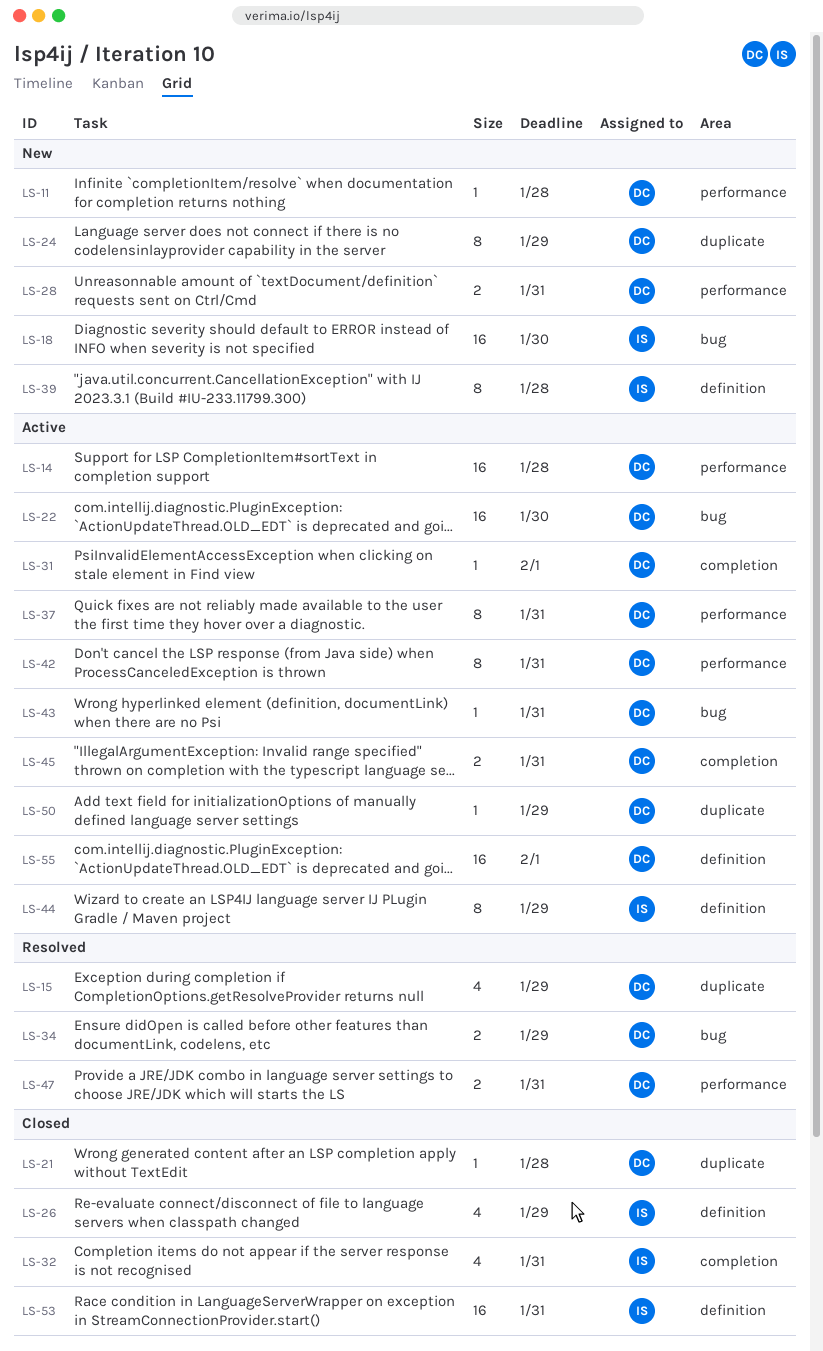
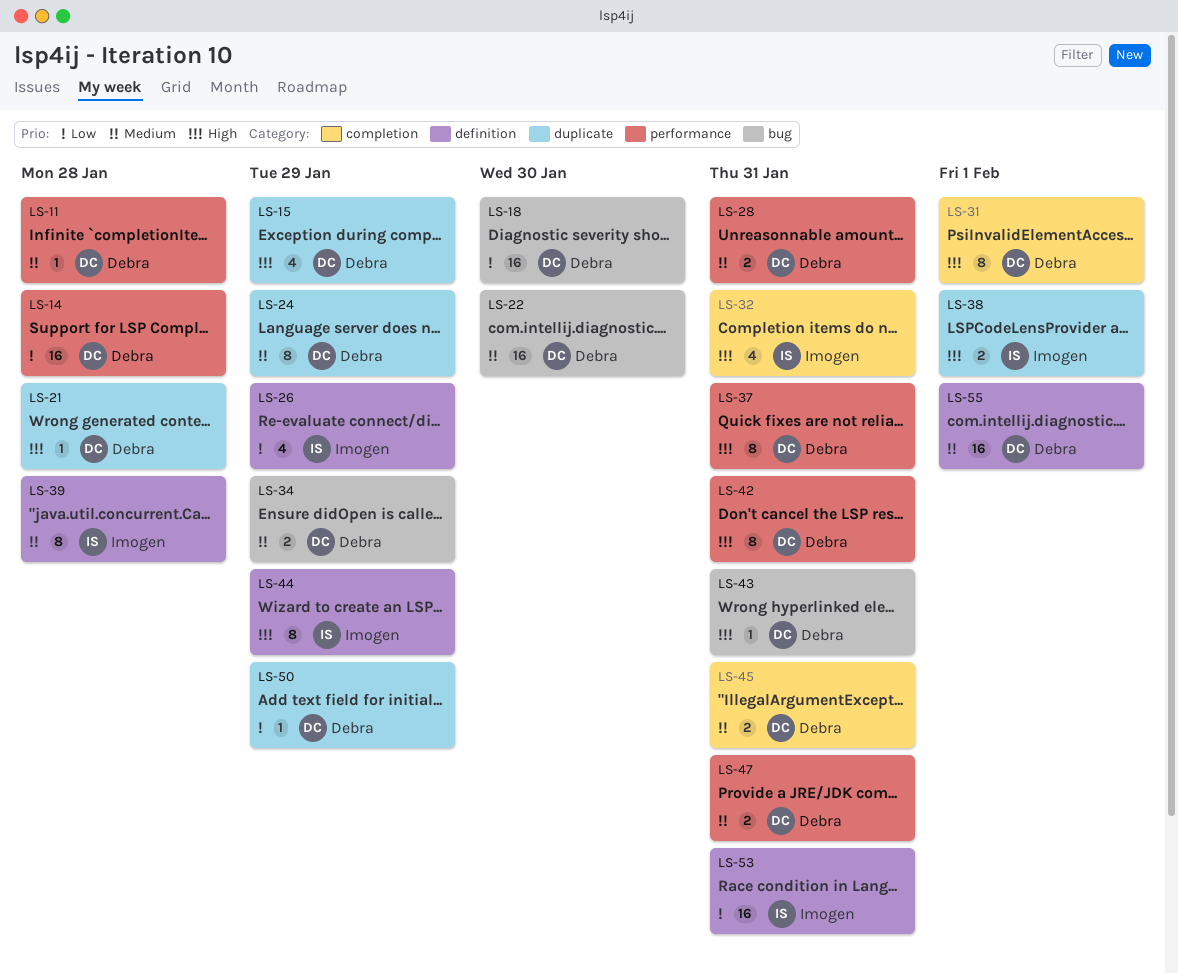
LS-18, owner: Imogen -> Debra
LS-31, estimate: 1 -> 8
LS-38: none -> present

